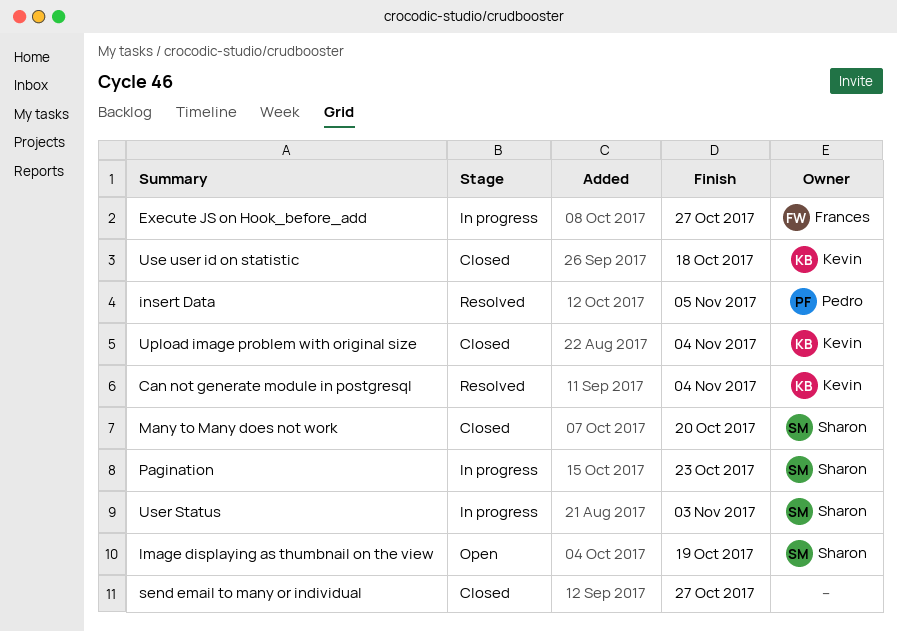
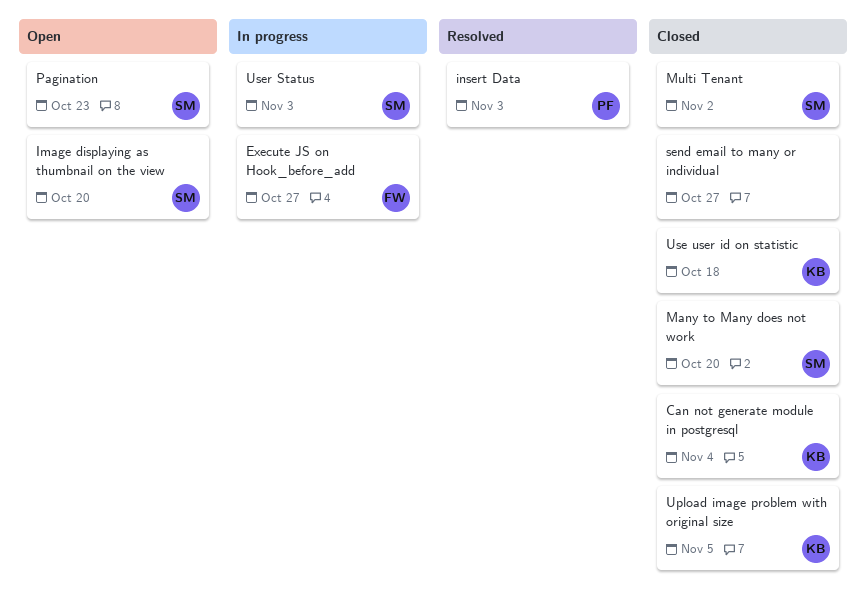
Can not generate module in postgresql, status: Resolved -> Closed
Image displaying as thumbnail on the view, due: Oct 19 -> Oct 20
insert Data, due: Nov 5 -> Nov 3
Multi Tenant: none -> present
Pagination, status: In progress -> Open
Upload image problem with original size, due: Nov 4 -> Nov 5

